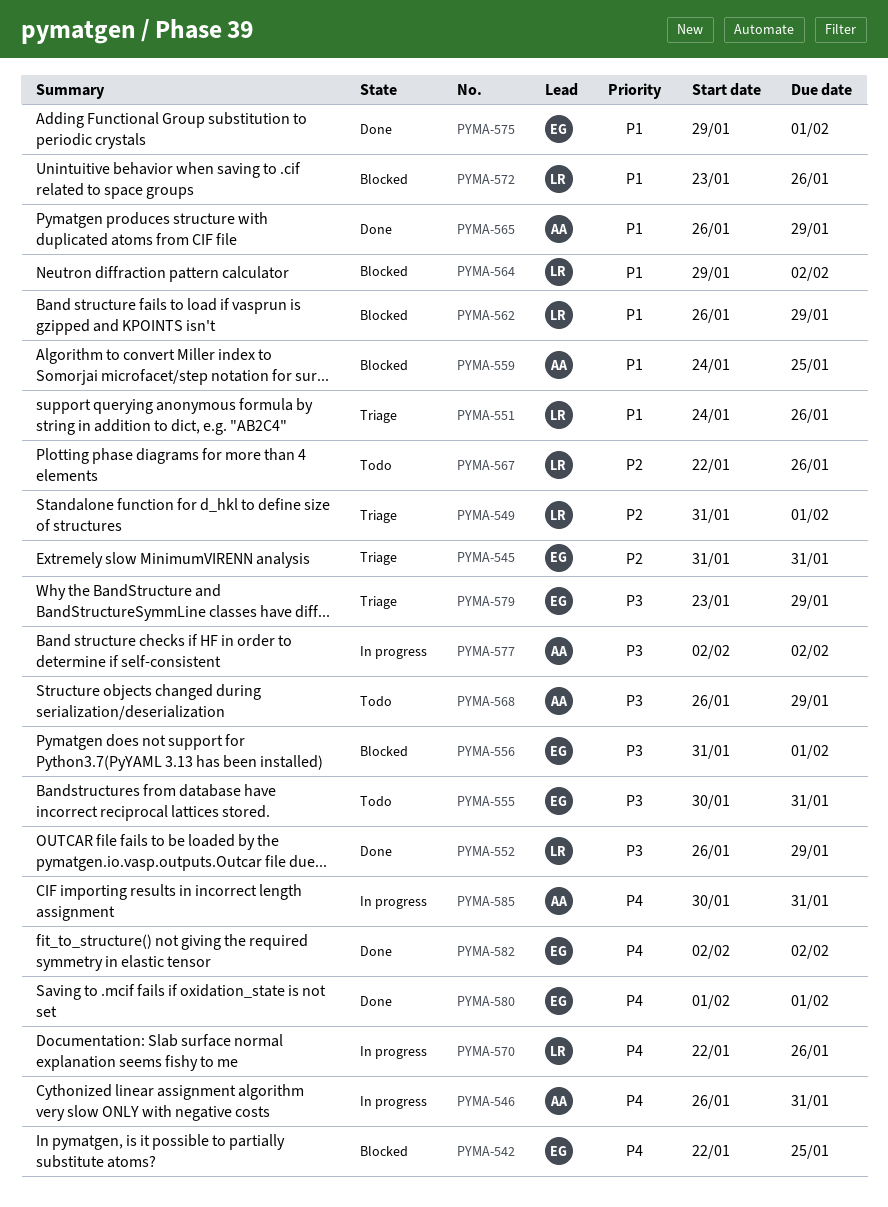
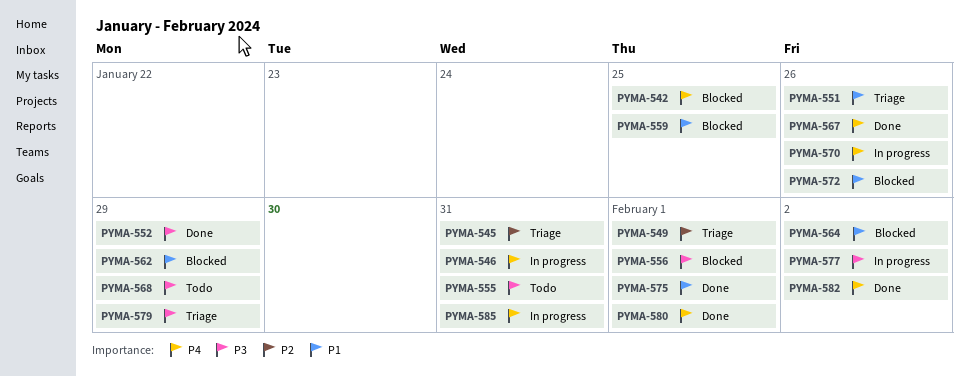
PYMA-565: present -> none
PYMA-567, status: Todo -> Done
PYMA-567, priority: P2 -> P4

